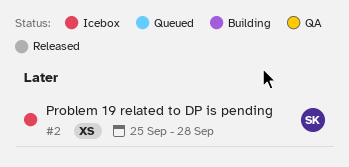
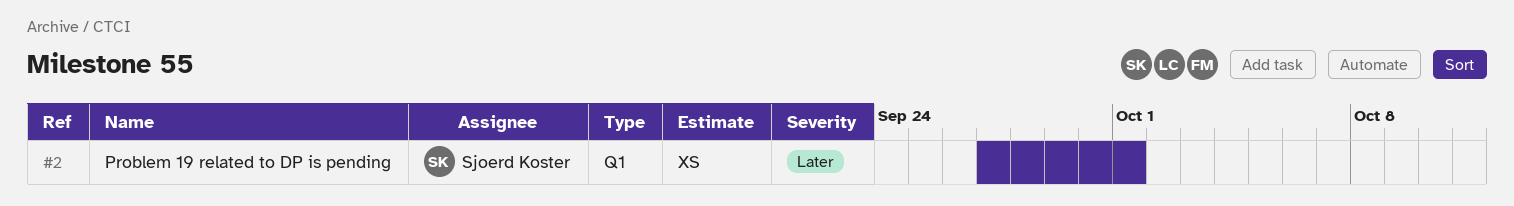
#2, start: Sep 25 -> Sep 27
#2, due: Sep 28 -> Oct 1

